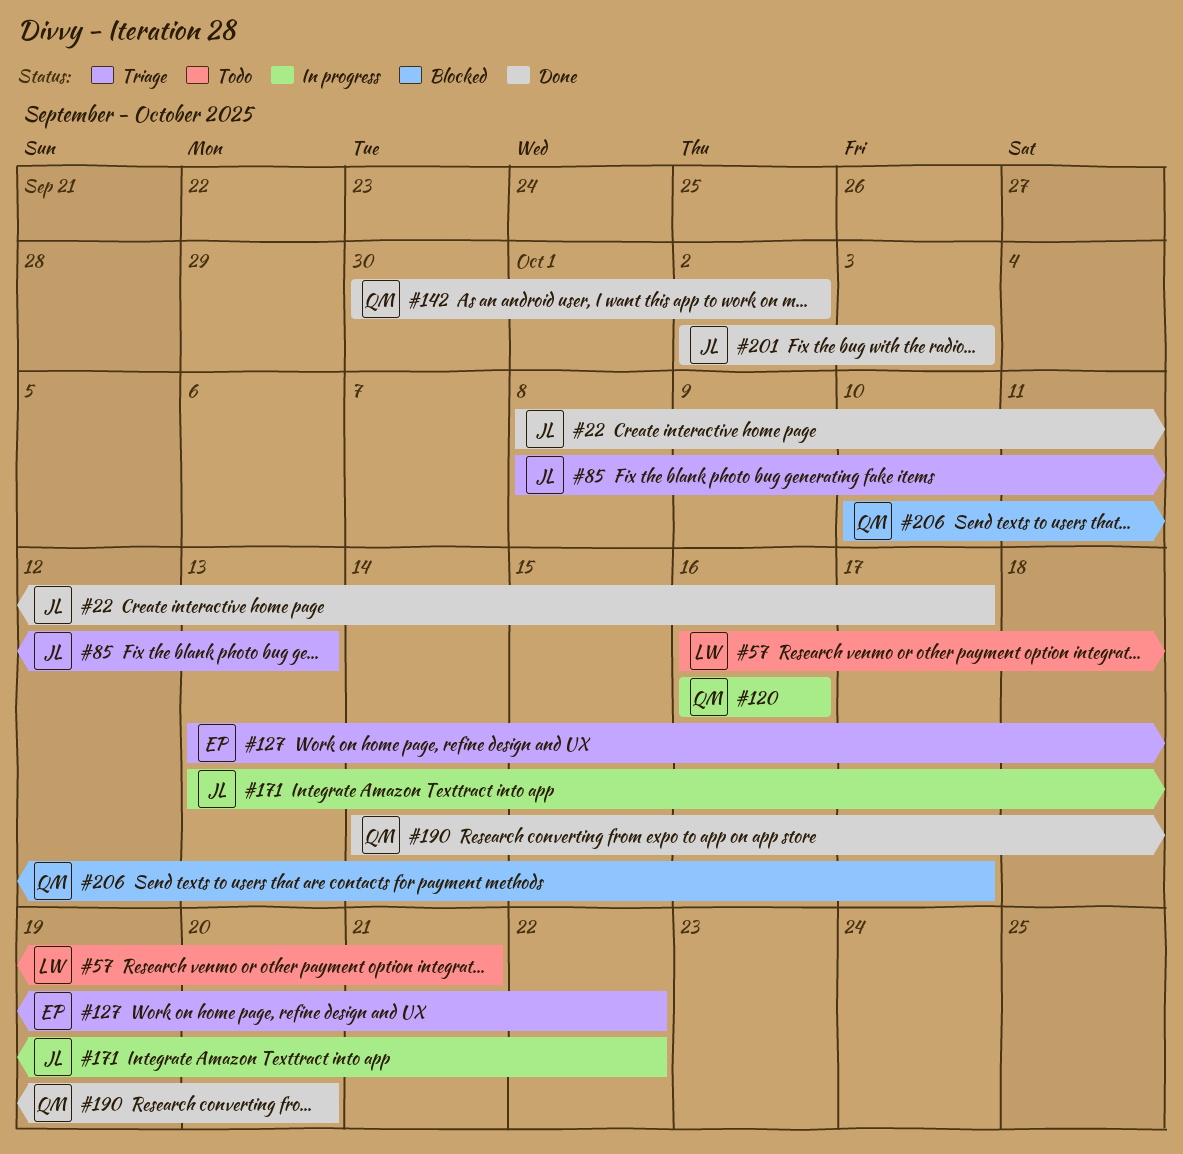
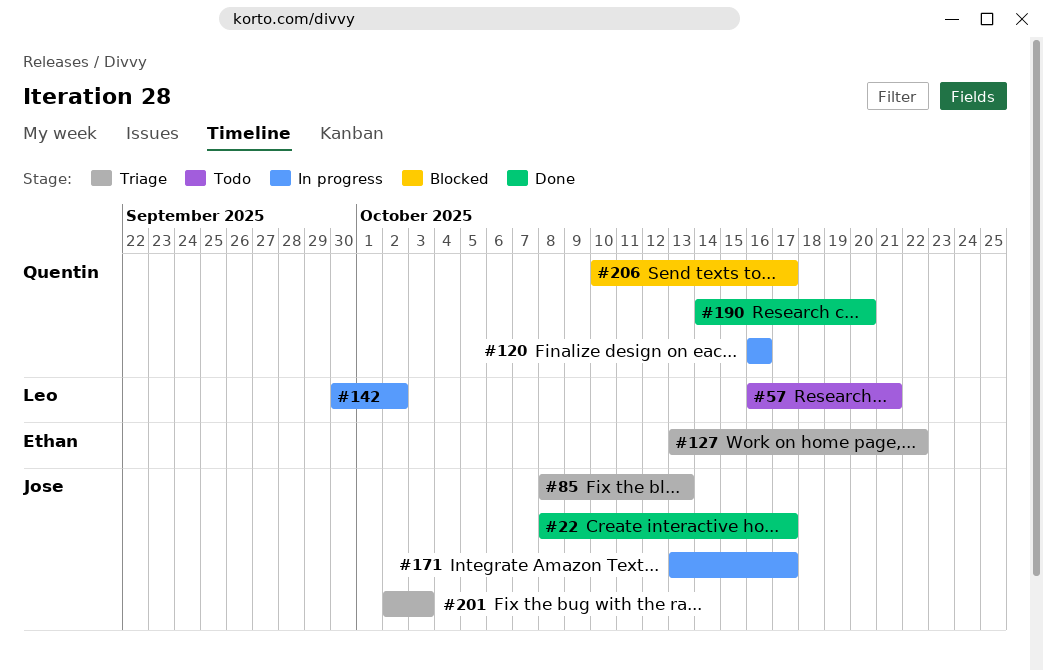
#142, status: Done -> In progress
#142, owner: Quentin -> Leo
#171, due: Oct 22 -> Oct 17
#201, status: Done -> Triage

